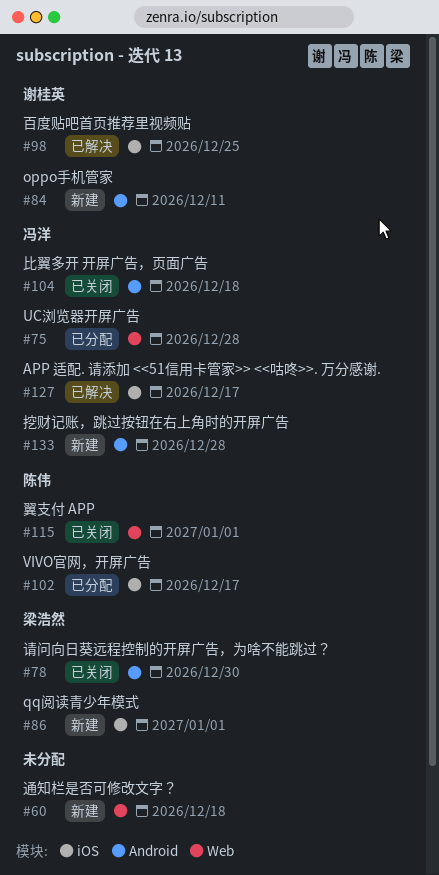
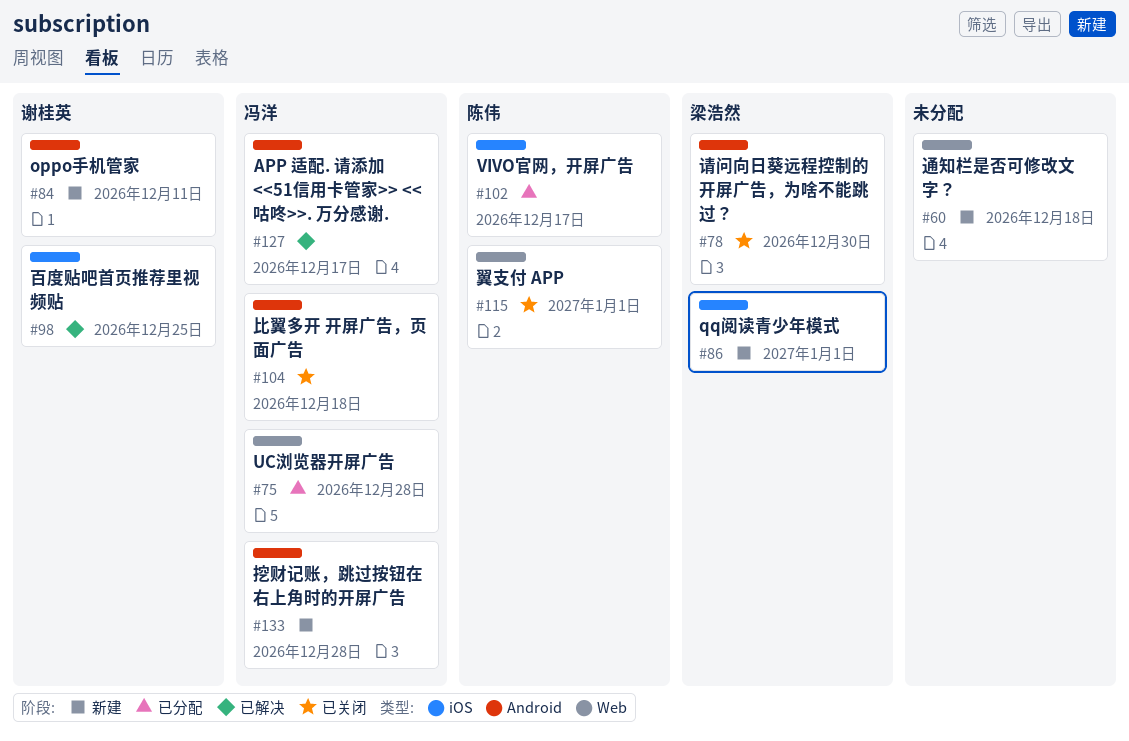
#127, label: iOS -> Android

